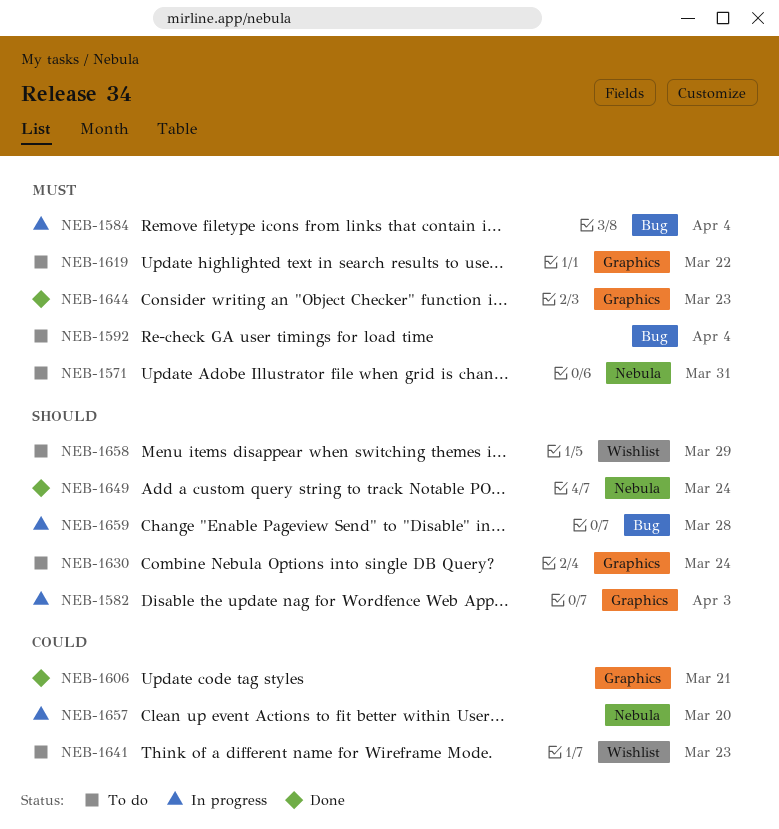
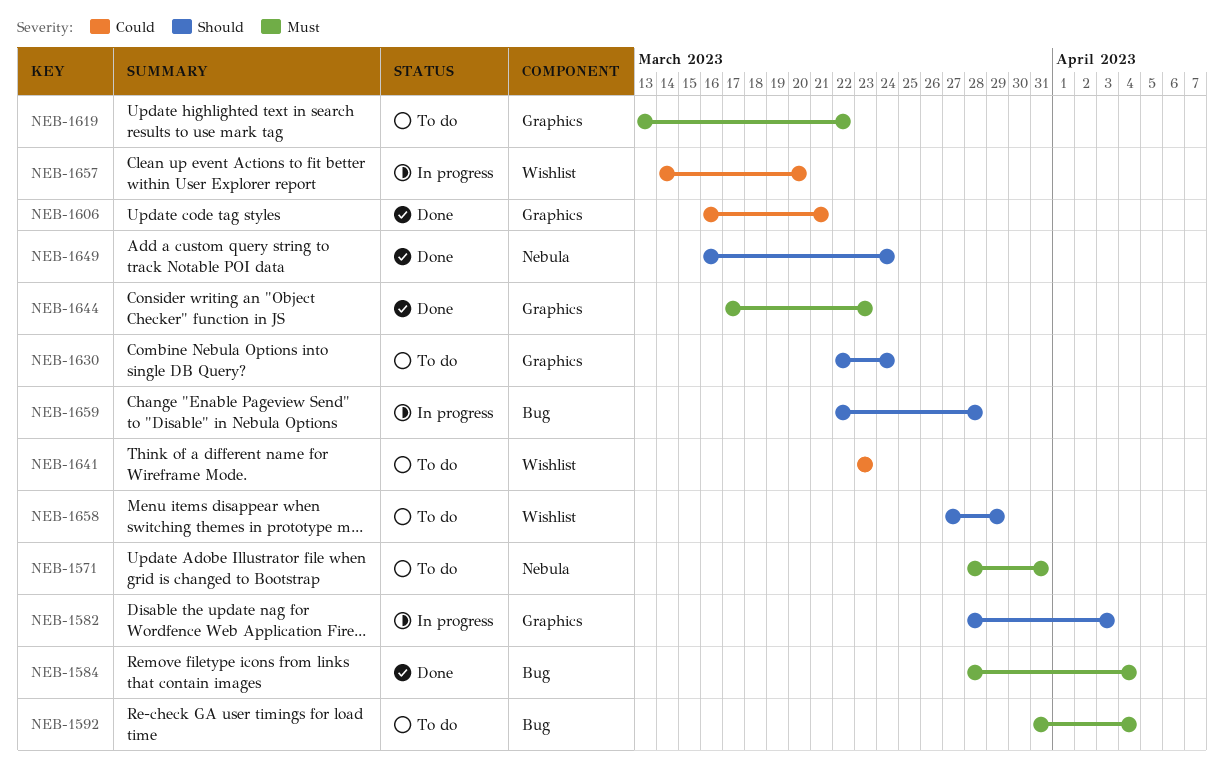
NEB-1584, status: In progress -> Done
NEB-1657, label: Nebula -> Wishlist

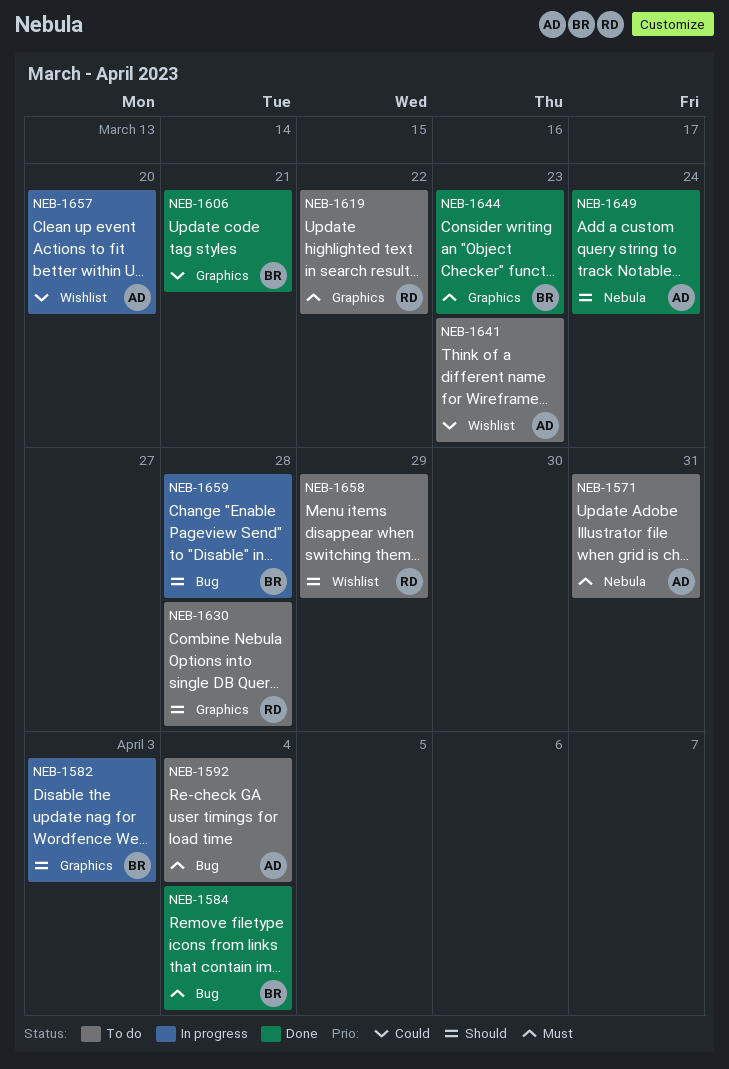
NEB-1630, due: Mar 24 -> Mar 28

